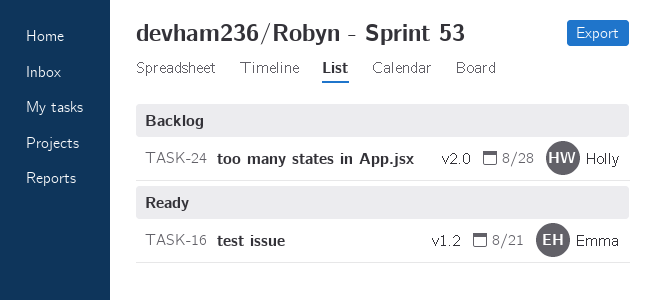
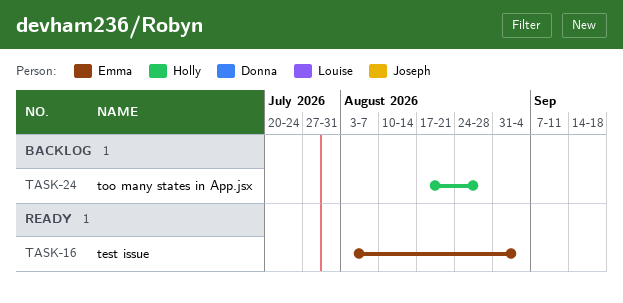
TASK-16, due: Aug 21 -> Sep 4

